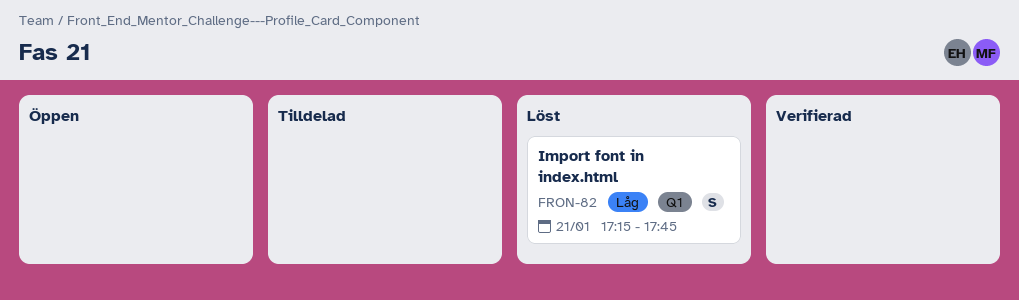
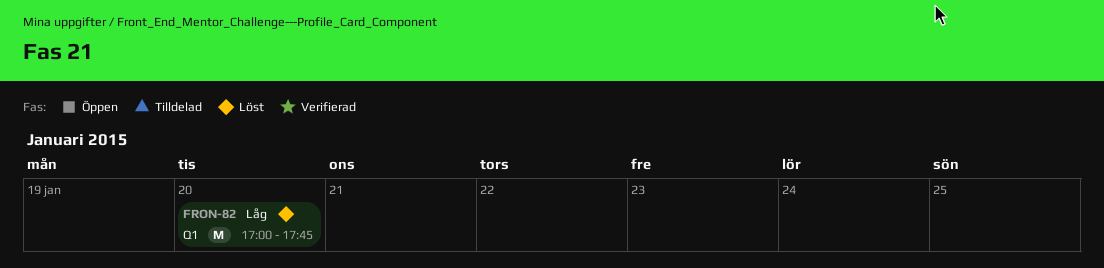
FRON-82, estimate: S -> M
FRON-82, day: Jan 21 -> Jan 20
FRON-82, begins: 17:15 -> 17:00

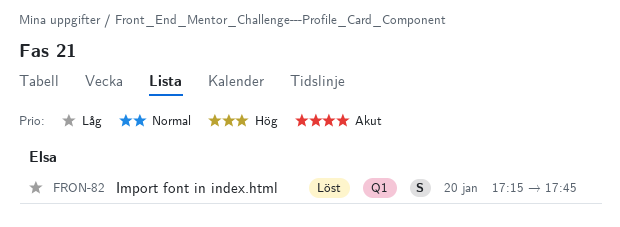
FRON-82, estimate: M -> S
FRON-82, begins: 17:00 -> 17:15

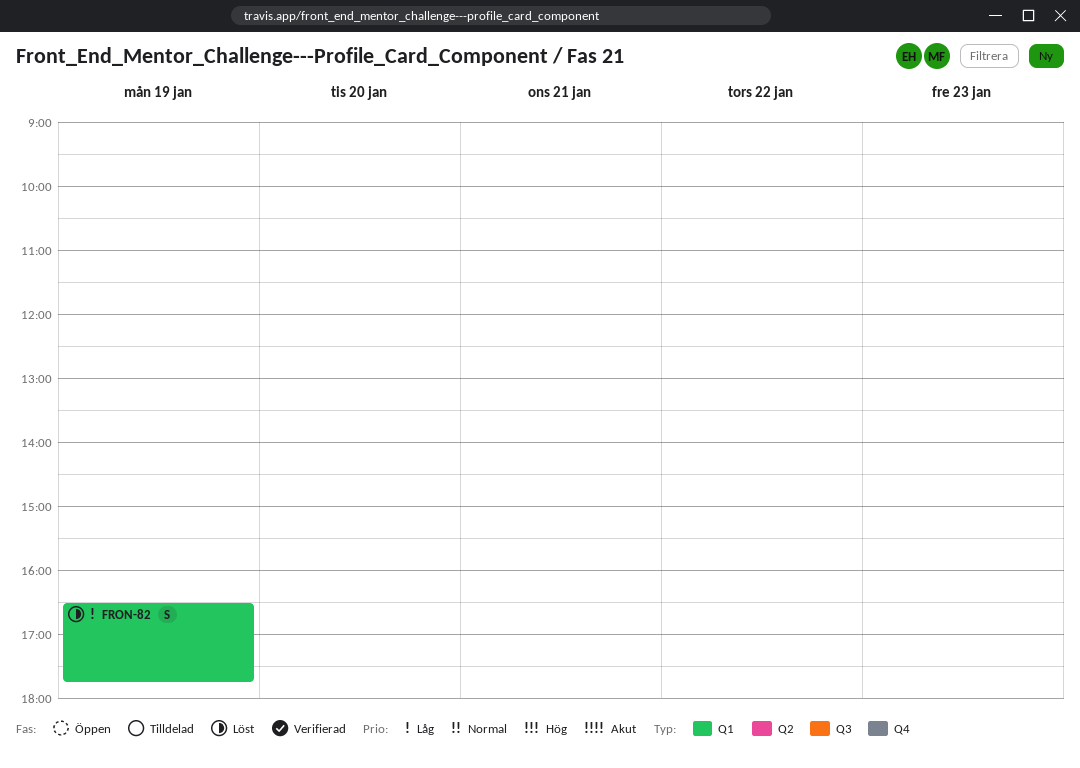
FRON-82, day: Jan 20 -> Jan 19
FRON-82, begins: 17:15 -> 16:30

